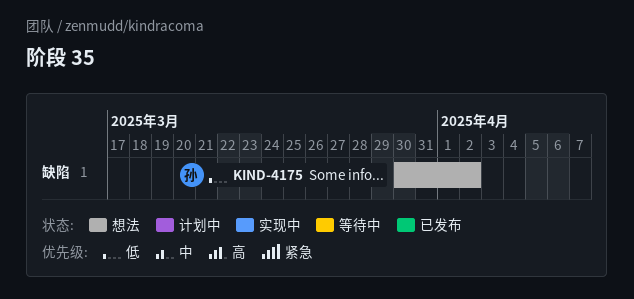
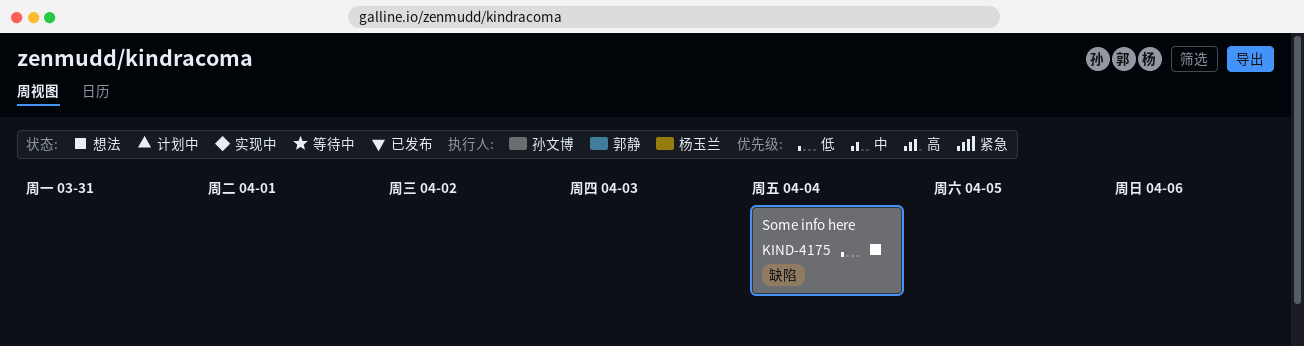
KIND-4175, due: Apr 2 -> Apr 4

